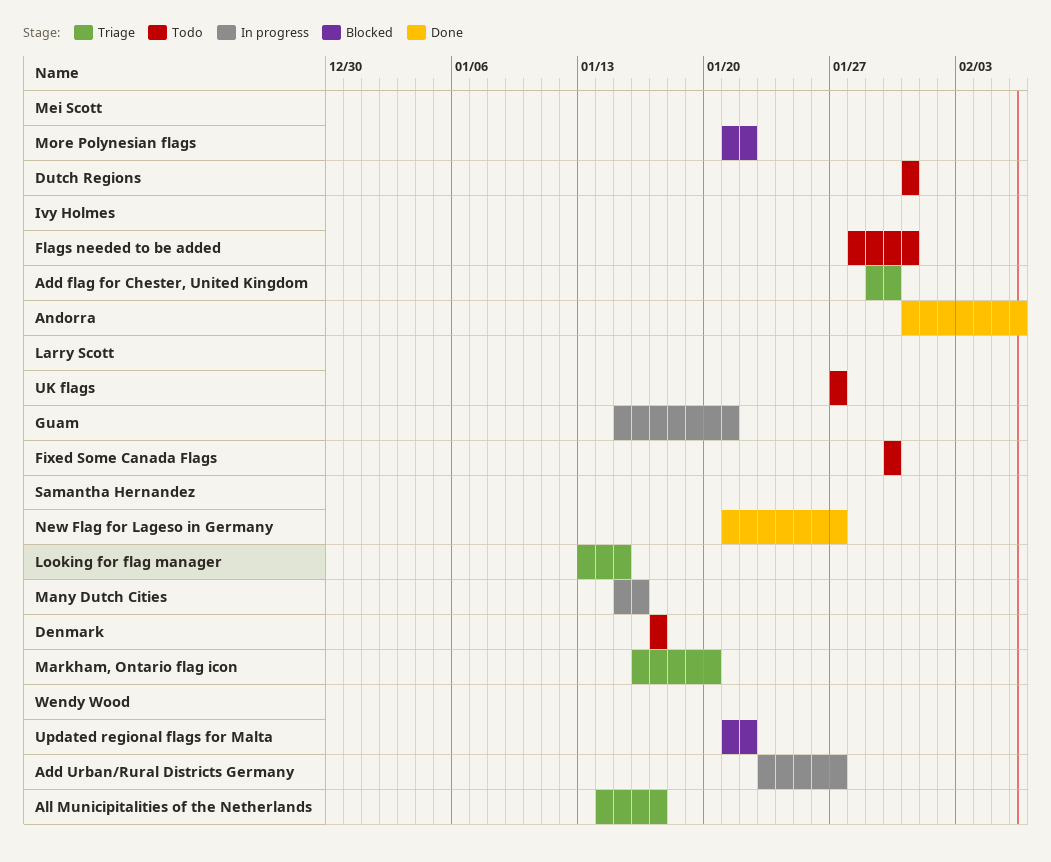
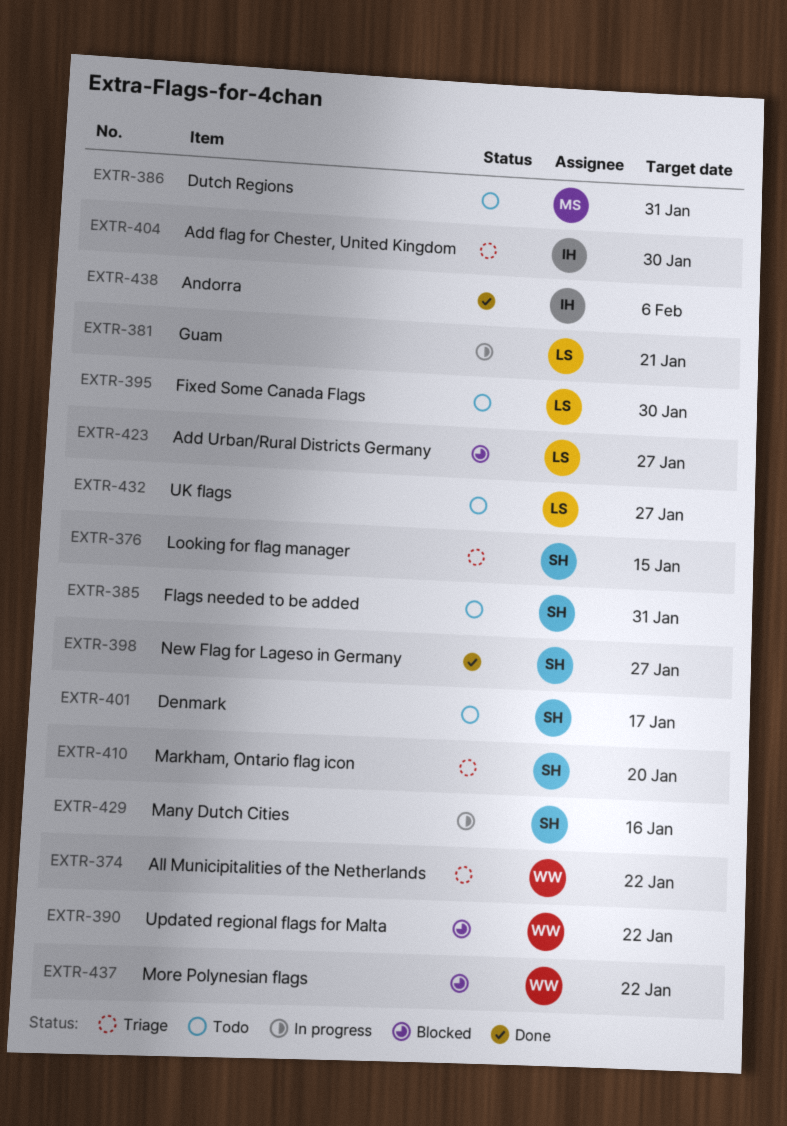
Add Urban/Rural Districts Germany, status: In progress -> Blocked
Add Urban/Rural Districts Germany, owner: Wendy Wood -> Larry Scott
All Municipitalities of the Netherlands, due: Jan 17 -> Jan 22
Flags needed to be added, owner: Ivy Holmes -> Samantha Hernandez
More Polynesian flags, owner: Mei Scott -> Wendy Wood

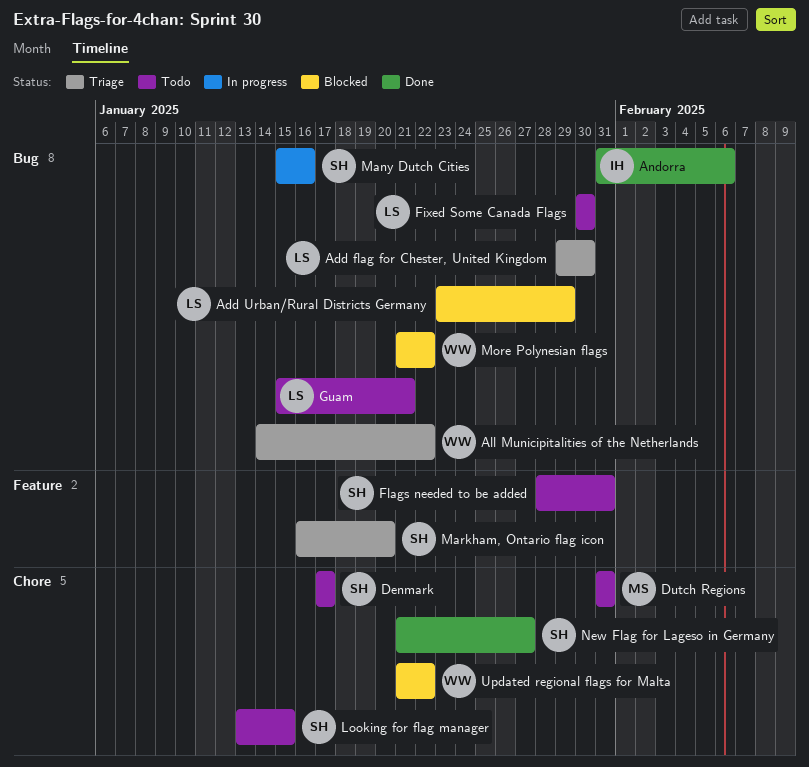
Add flag for Chester, United Kingdom, owner: IH -> LS
Add Urban/Rural Districts Germany, due: Jan 27 -> Jan 29
Guam, status: In progress -> Todo
Looking for flag manager, status: Triage -> Todo
UK flags: present -> none

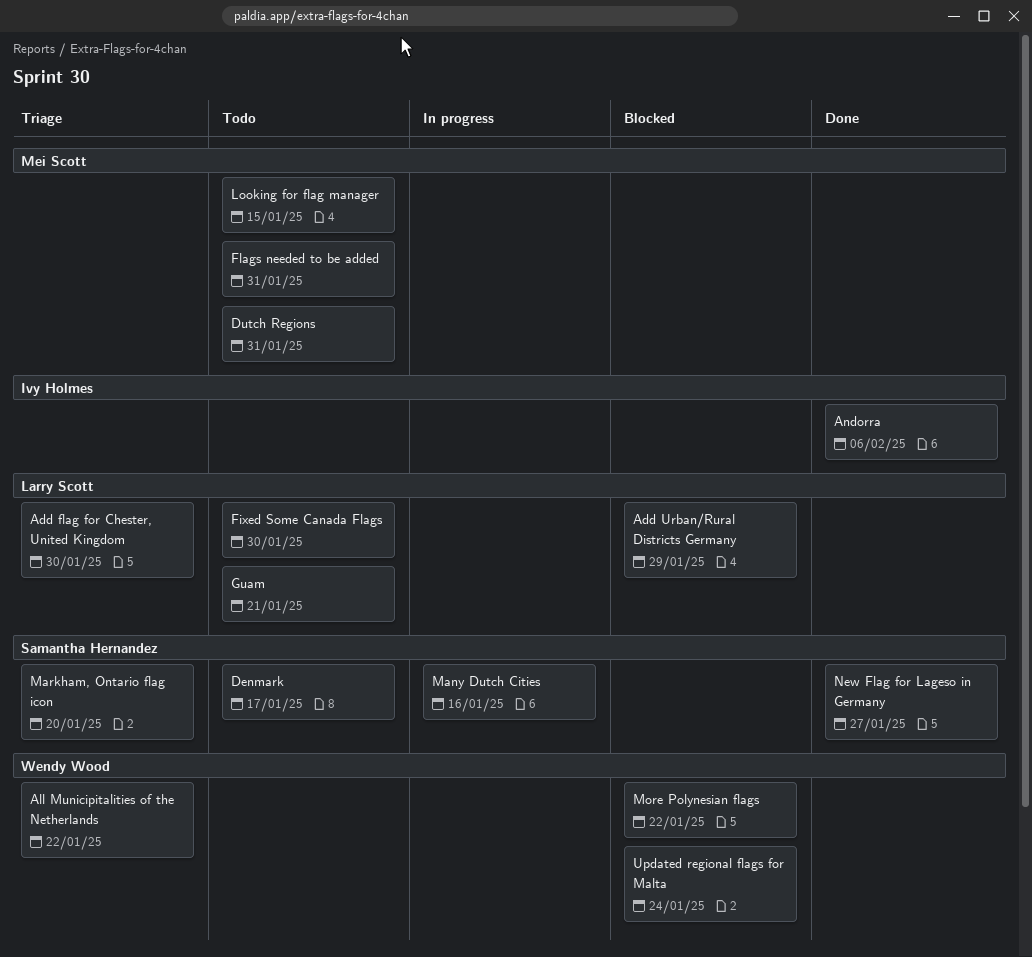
Flags needed to be added, owner: Samantha Hernandez -> Mei Scott
Looking for flag manager, owner: Samantha Hernandez -> Mei Scott
Updated regional flags for Malta, due: Jan 22 -> Jan 24

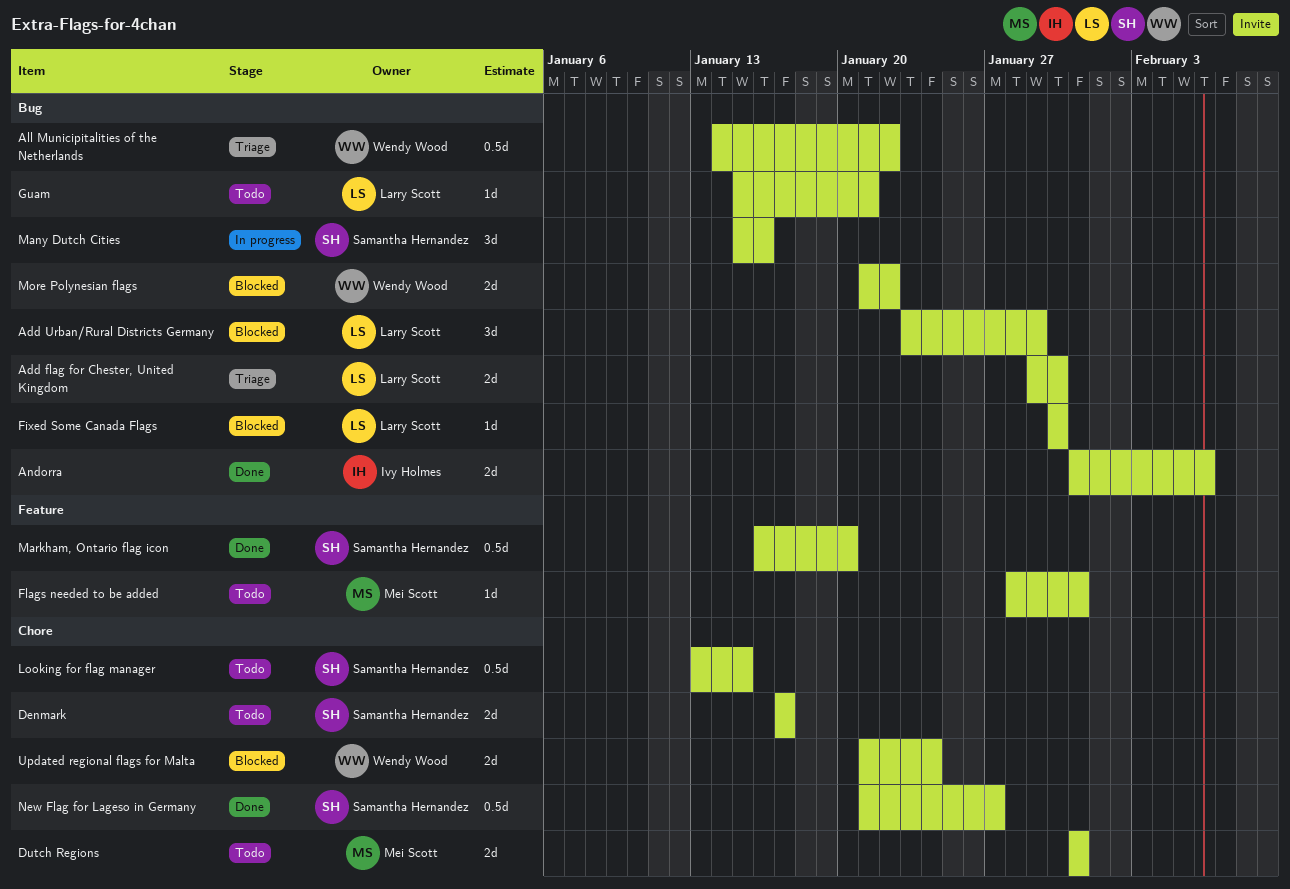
Fixed Some Canada Flags, status: Todo -> Blocked
Looking for flag manager, owner: Mei Scott -> Samantha Hernandez
Markham, Ontario flag icon, status: Triage -> Done

